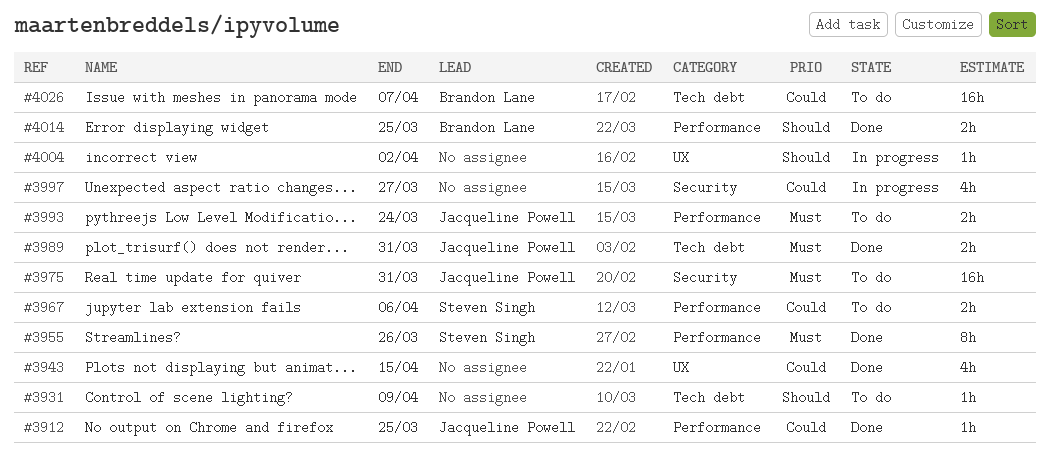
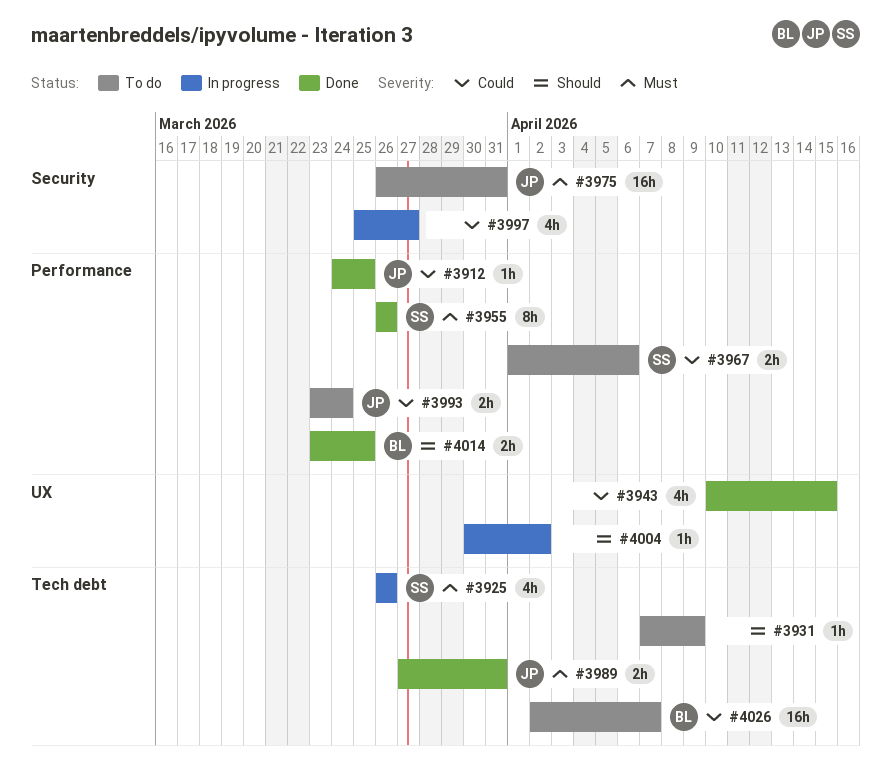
#3925: none -> present
#3993, priority: Must -> Could

